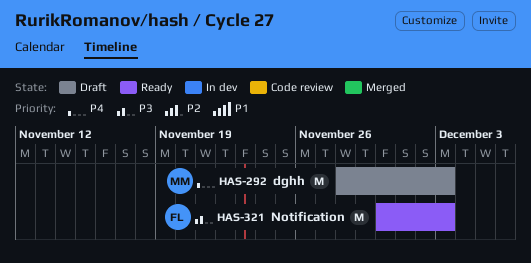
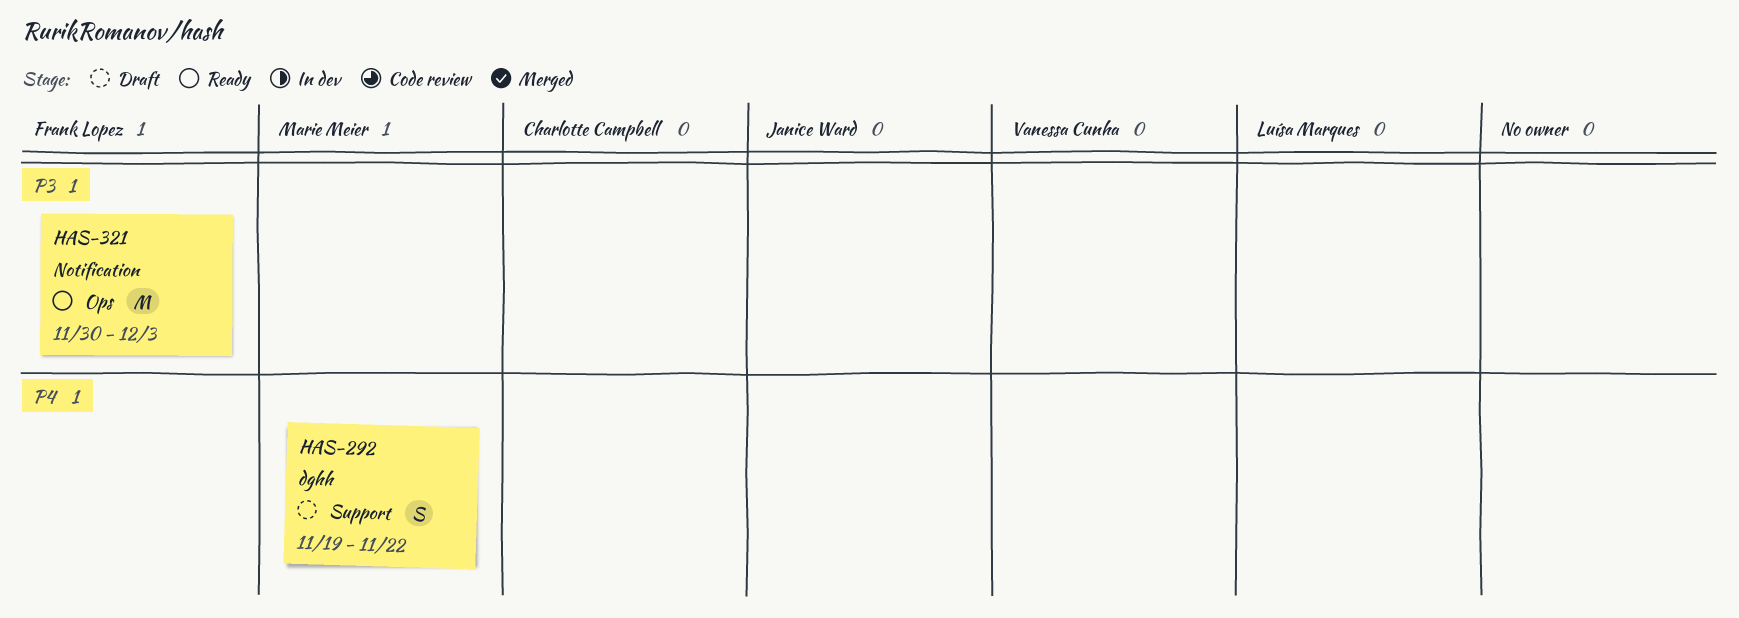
HAS-292, estimate: M -> S
HAS-292, start: Nov 28 -> Nov 19
HAS-292, due: Dec 3 -> Nov 22

